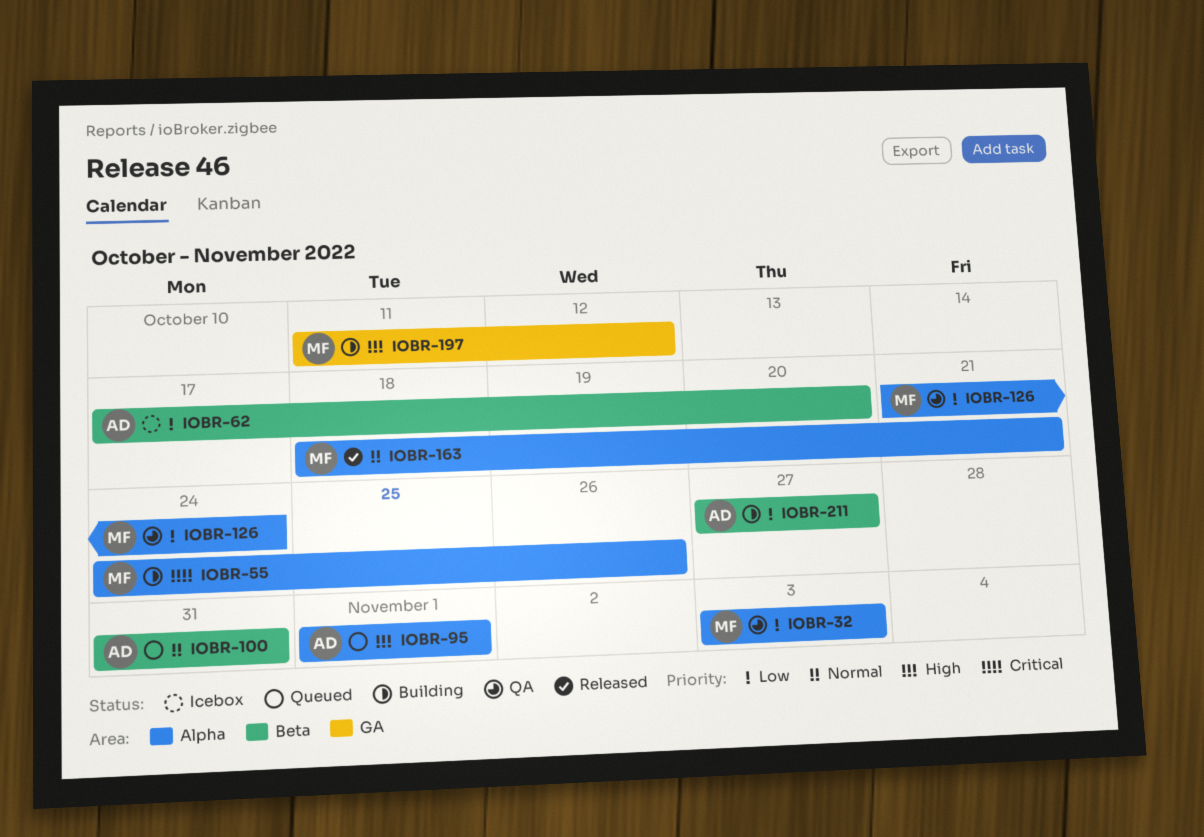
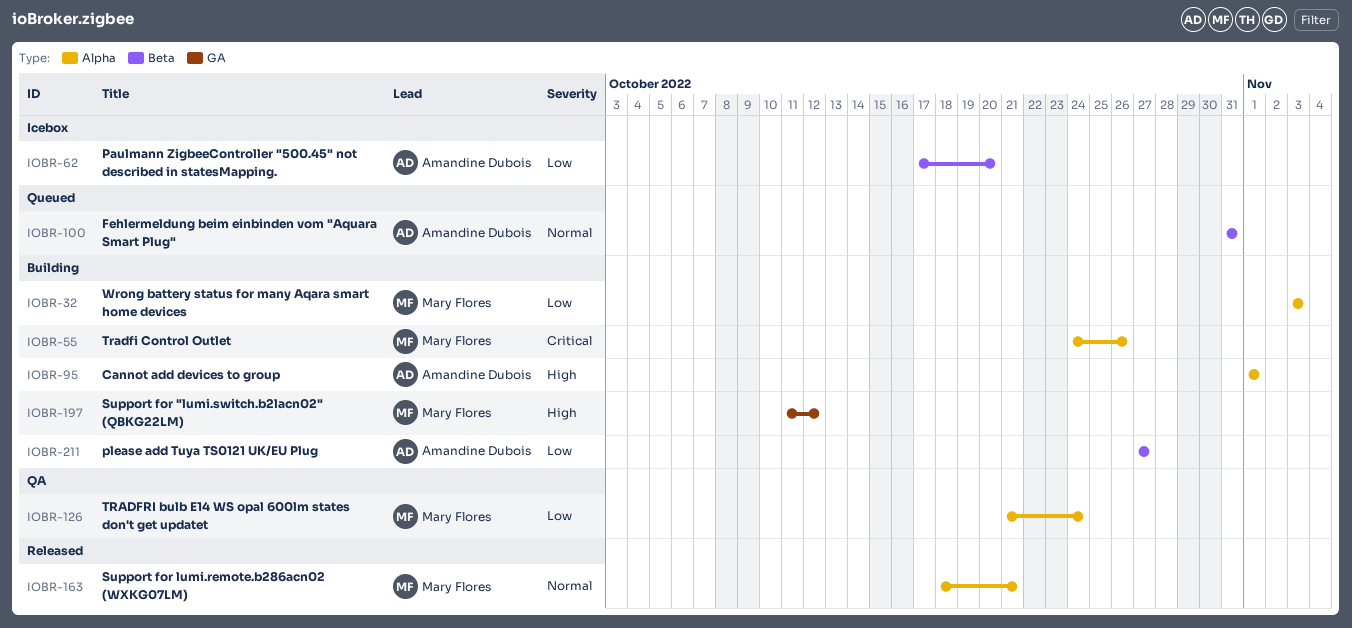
IOBR-32, status: QA -> Building
IOBR-95, status: Queued -> Building

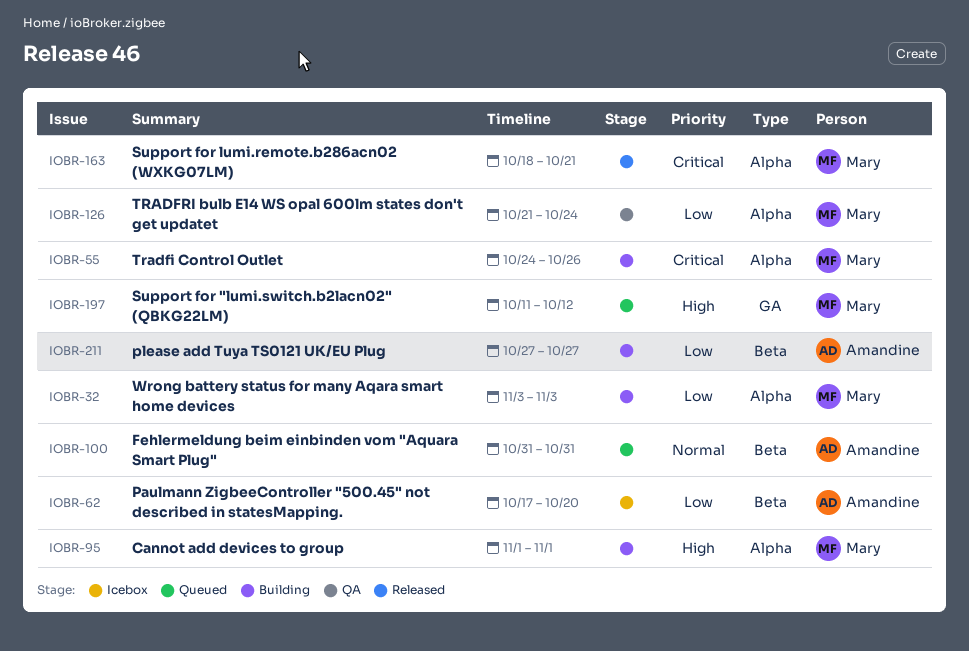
IOBR-95, owner: Amandine Dubois -> Mary Flores
IOBR-163, priority: Normal -> Critical
IOBR-197, status: Building -> Queued

